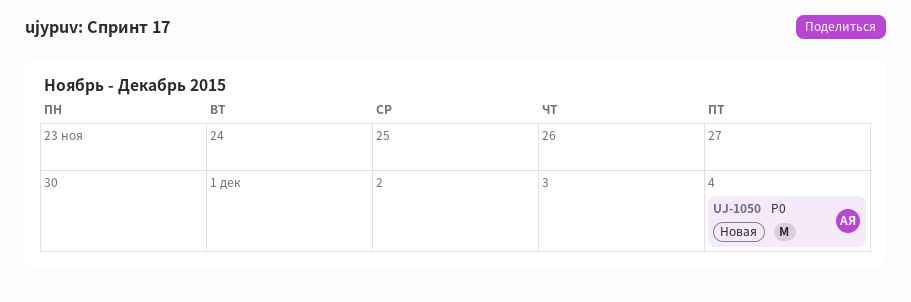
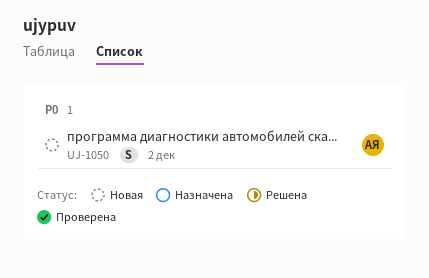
UJ-1050, estimate: M -> S
UJ-1050, due: Dec 4 -> Dec 2

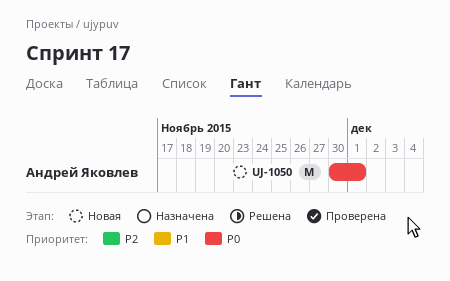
UJ-1050, estimate: S -> M
UJ-1050, due: Dec 2 -> Dec 1

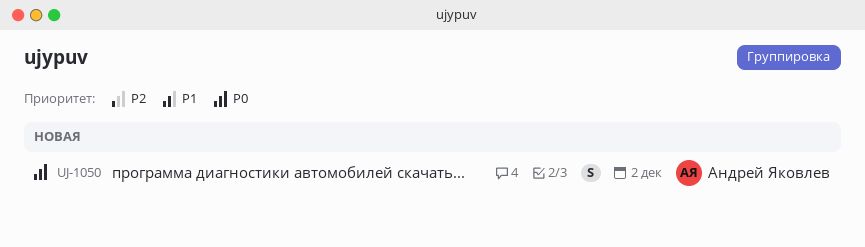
UJ-1050, estimate: M -> S
UJ-1050, due: Dec 1 -> Dec 2

